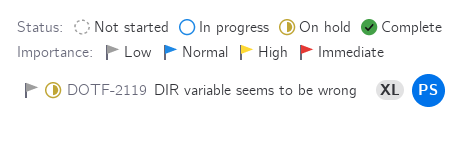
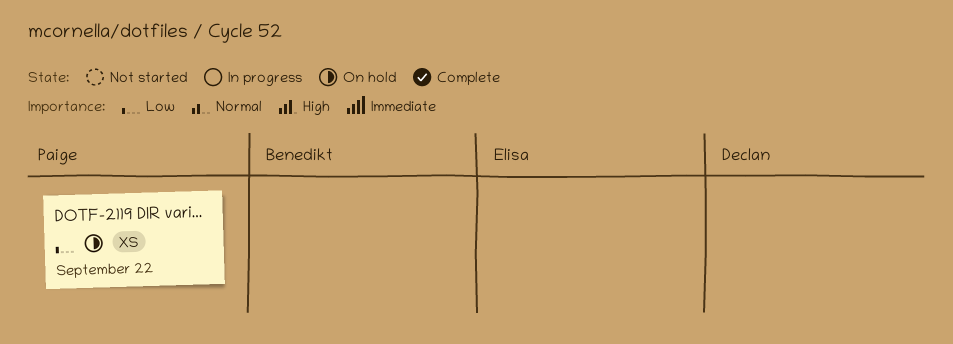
DOTF-2119, estimate: XL -> XS

